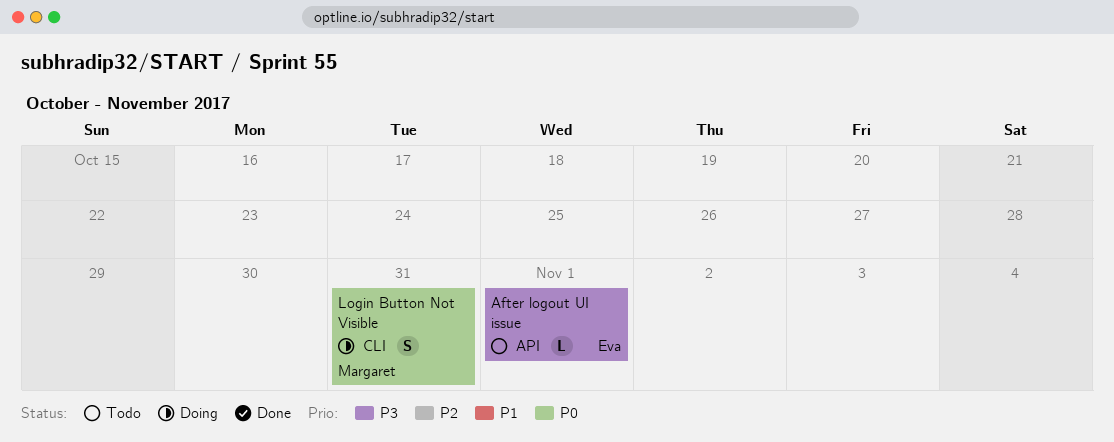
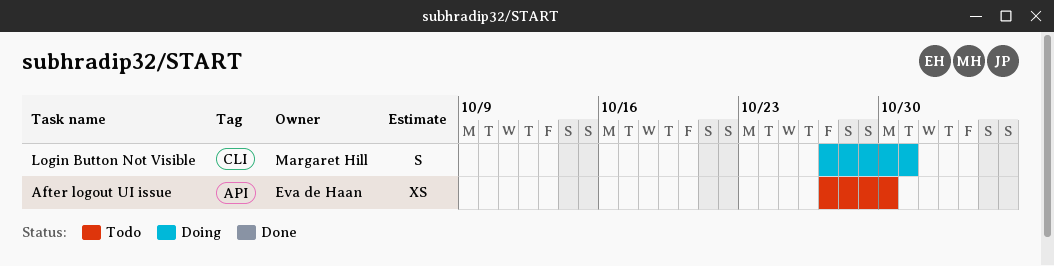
After logout UI issue, estimate: L -> XS
After logout UI issue, due: Nov 1 -> Oct 30

